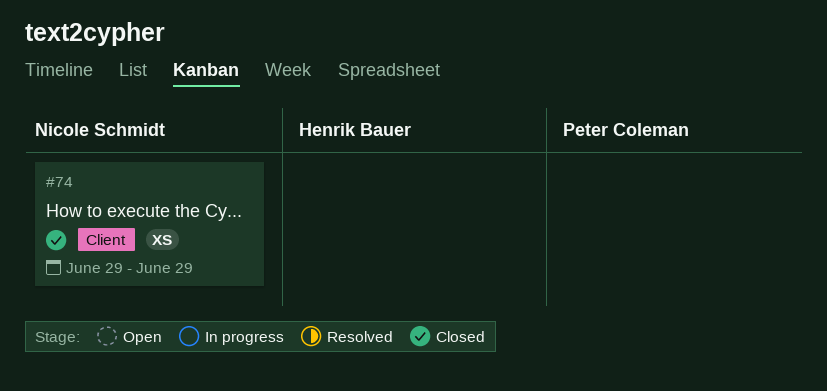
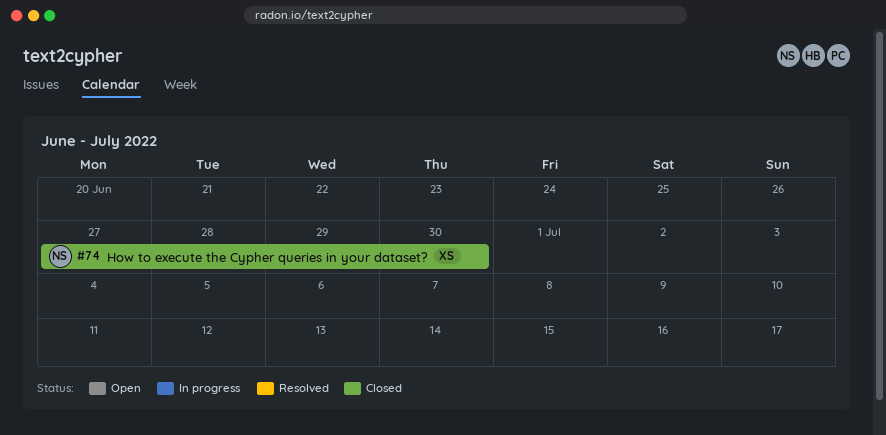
#74, start: Jun 29 -> Jun 27
#74, due: Jun 29 -> Jun 30

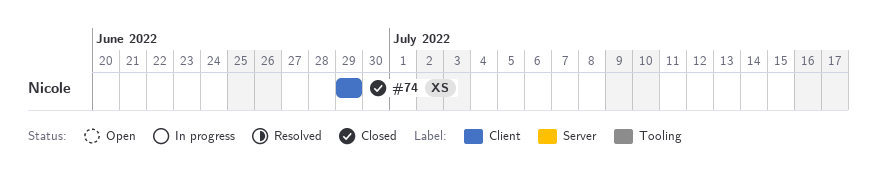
#74, start: Jun 27 -> Jun 29
#74, due: Jun 30 -> Jun 29

